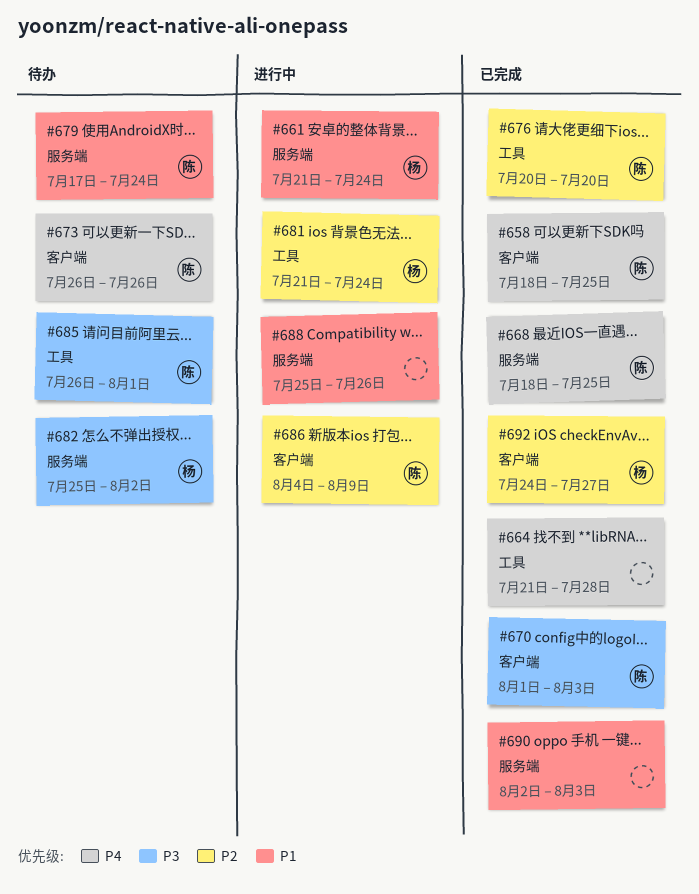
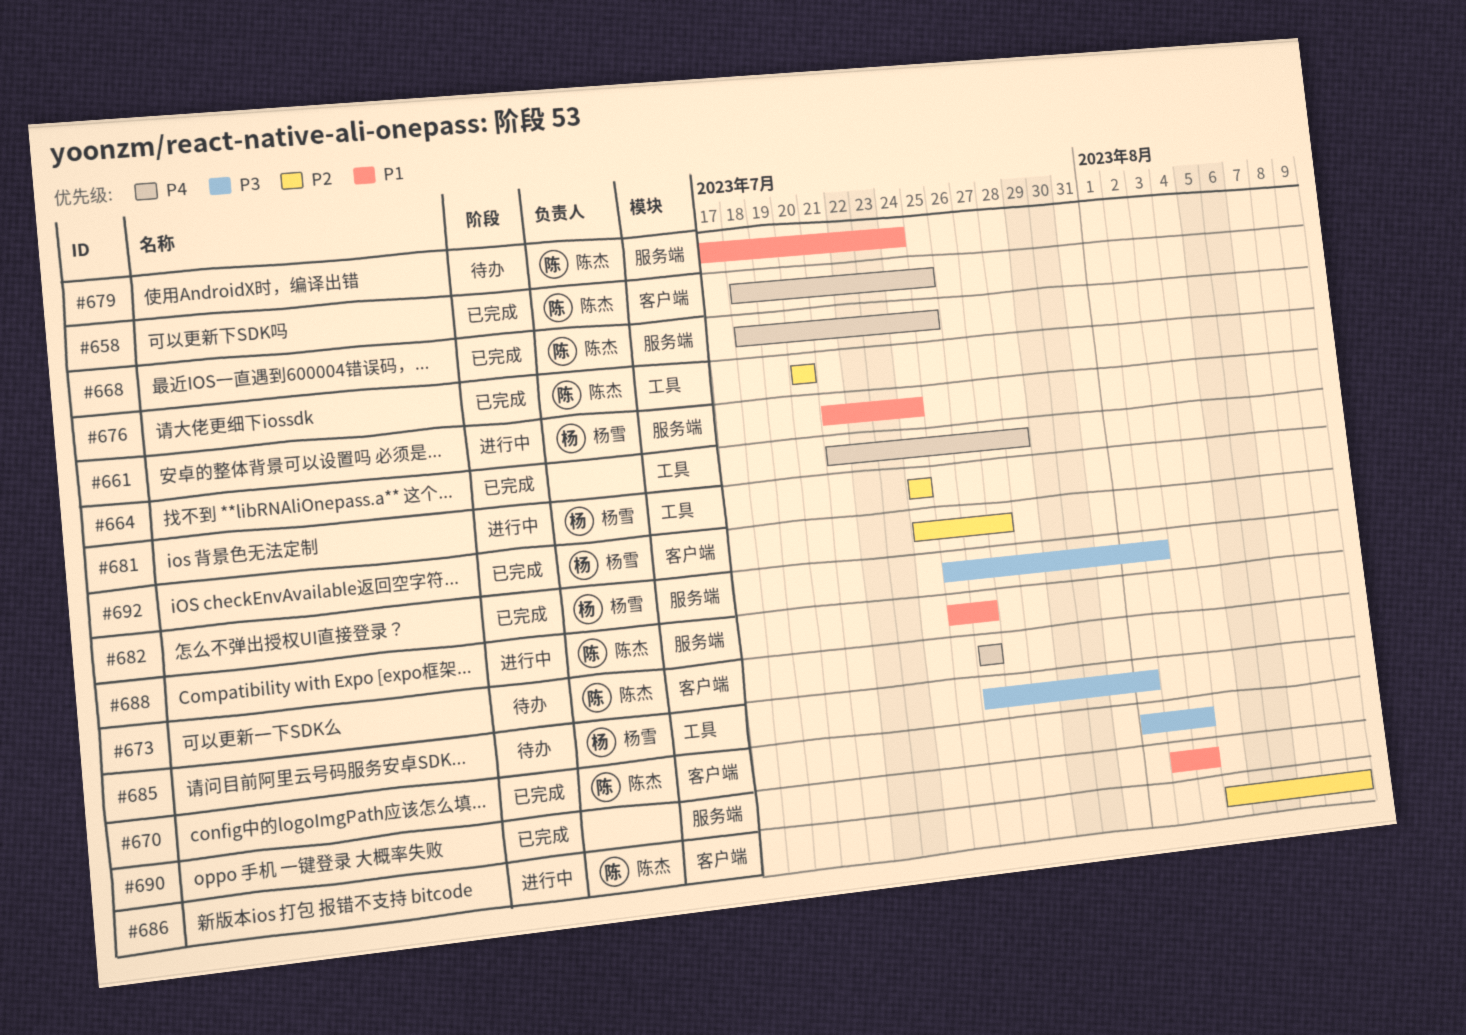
#681, start: Jul 21 -> Jul 24
#682, status: 待办 -> 已完成
#685, owner: 陈杰 -> 杨雪
#688, owner: none -> 陈杰

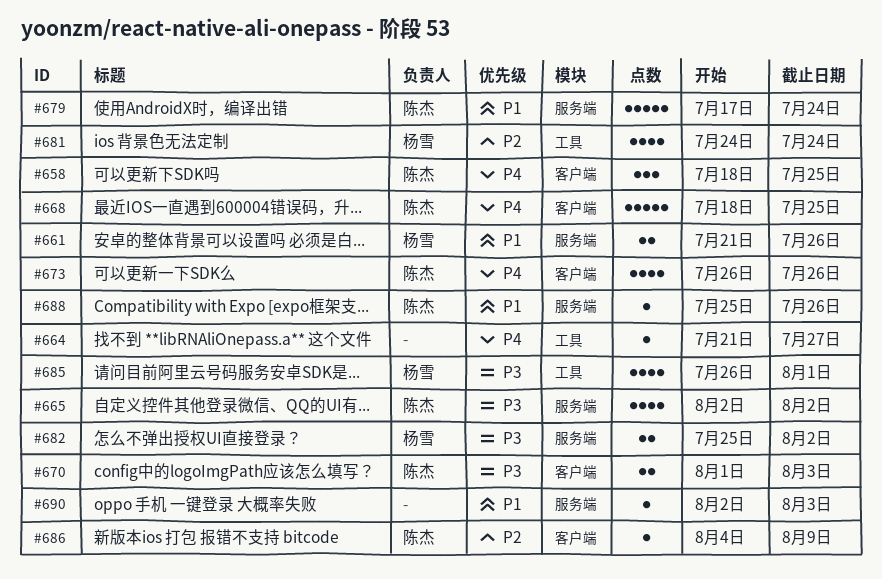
#661, due: Jul 24 -> Jul 26
#664, due: Jul 28 -> Jul 27
#665: none -> present
#668, label: 服务端 -> 客户端
#676: present -> none
#692: present -> none

